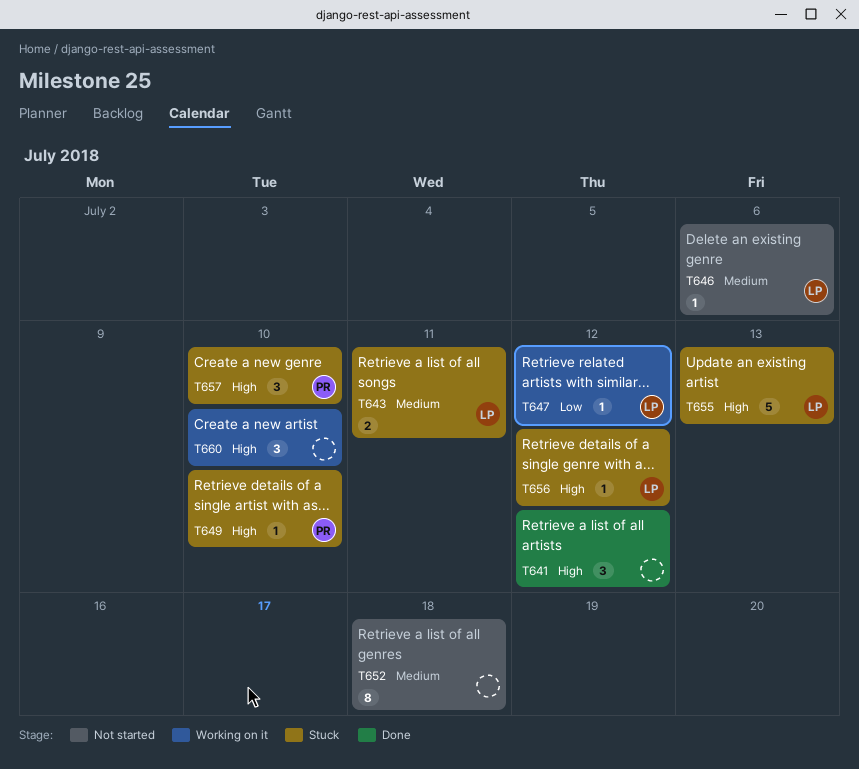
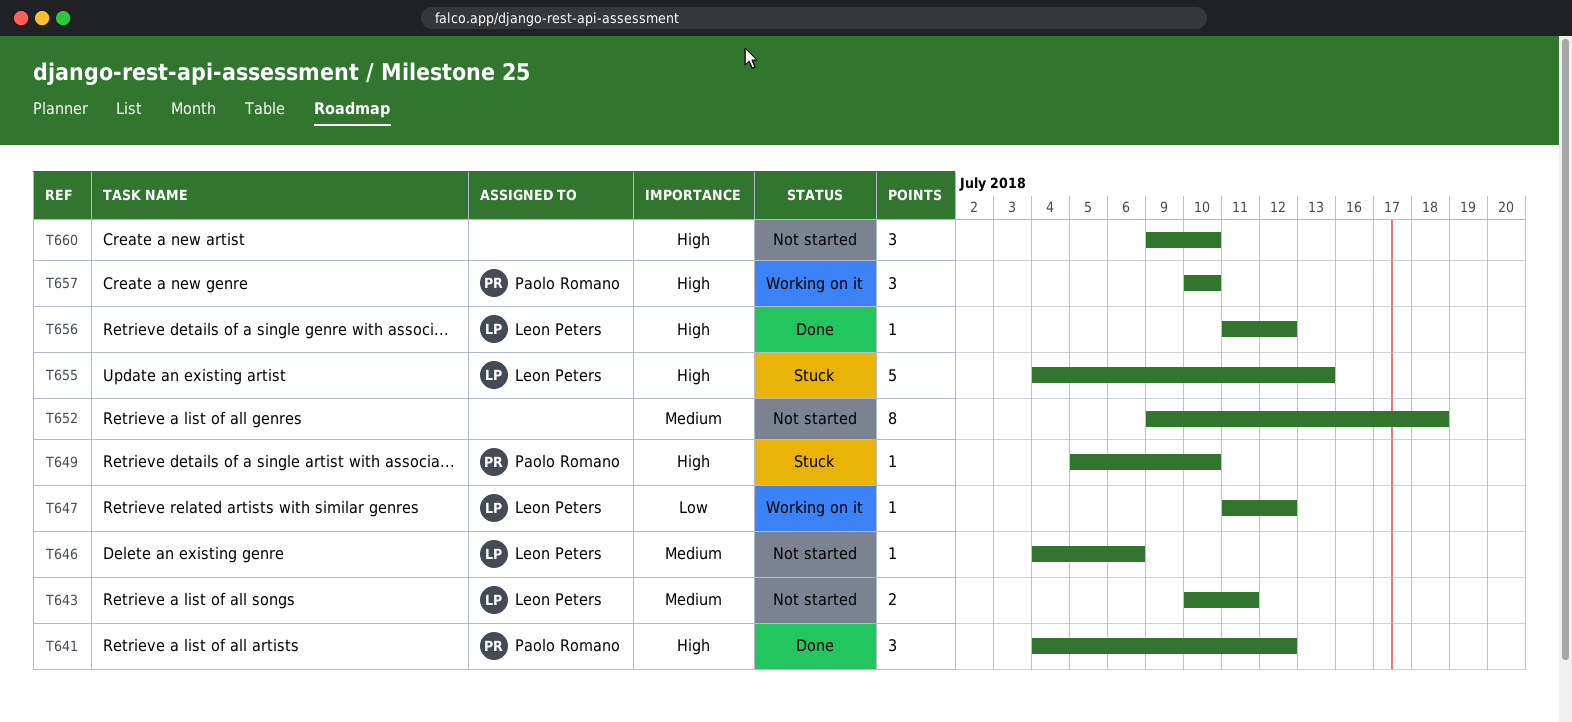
T641, owner: none -> Paolo Romano
T643, status: Stuck -> Not started
T656, status: Stuck -> Done
T657, status: Stuck -> Working on it
T660, status: Working on it -> Not started

